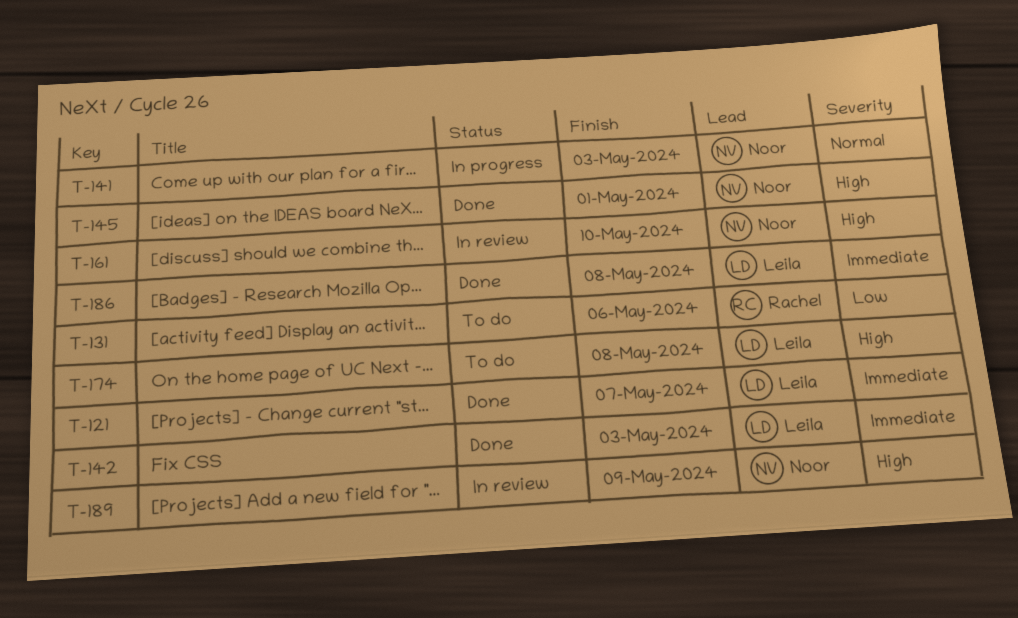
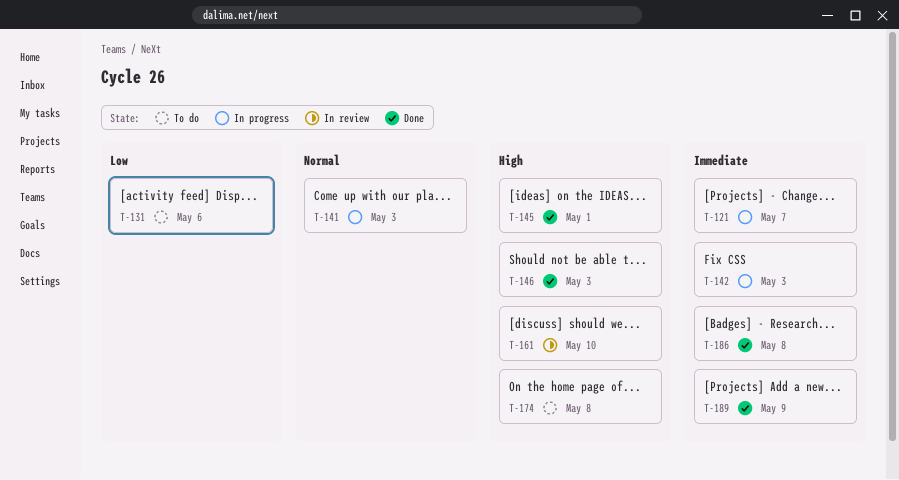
T-121, status: Done -> In progress
T-142, status: Done -> In progress
T-146: none -> present
T-189, status: In review -> Done
T-189, priority: High -> Immediate

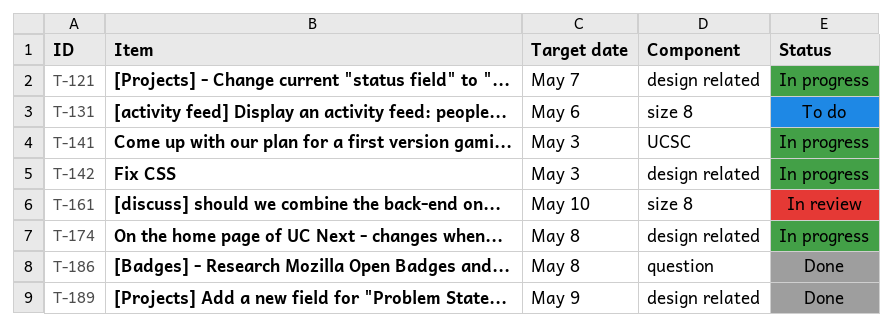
T-145: present -> none
T-146: present -> none
T-174, status: To do -> In progress

